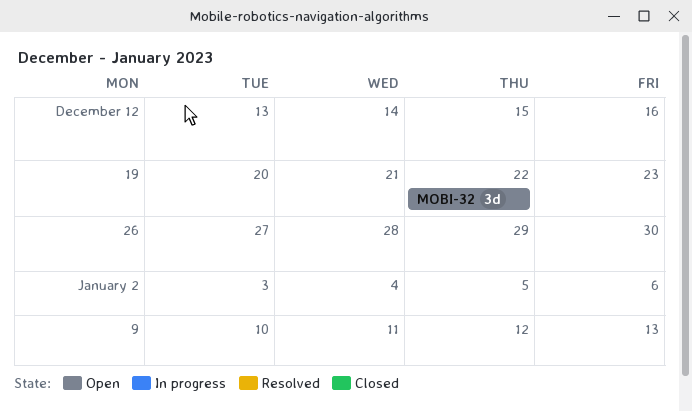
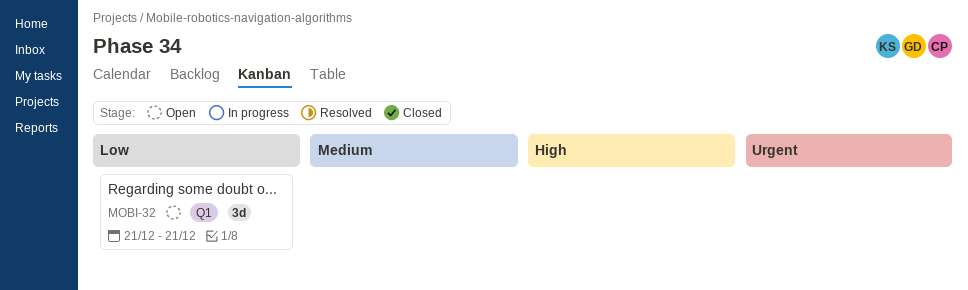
MOBI-32, start: Dec 22 -> Dec 21
MOBI-32, due: Dec 22 -> Dec 21

